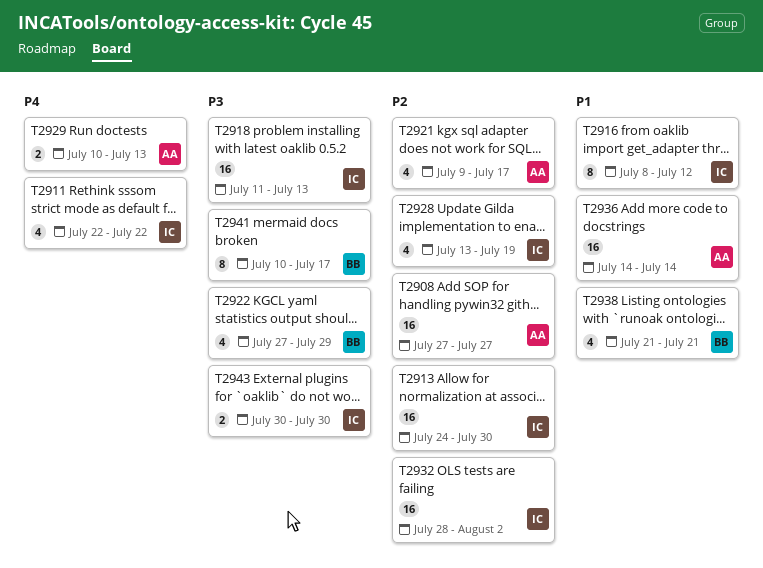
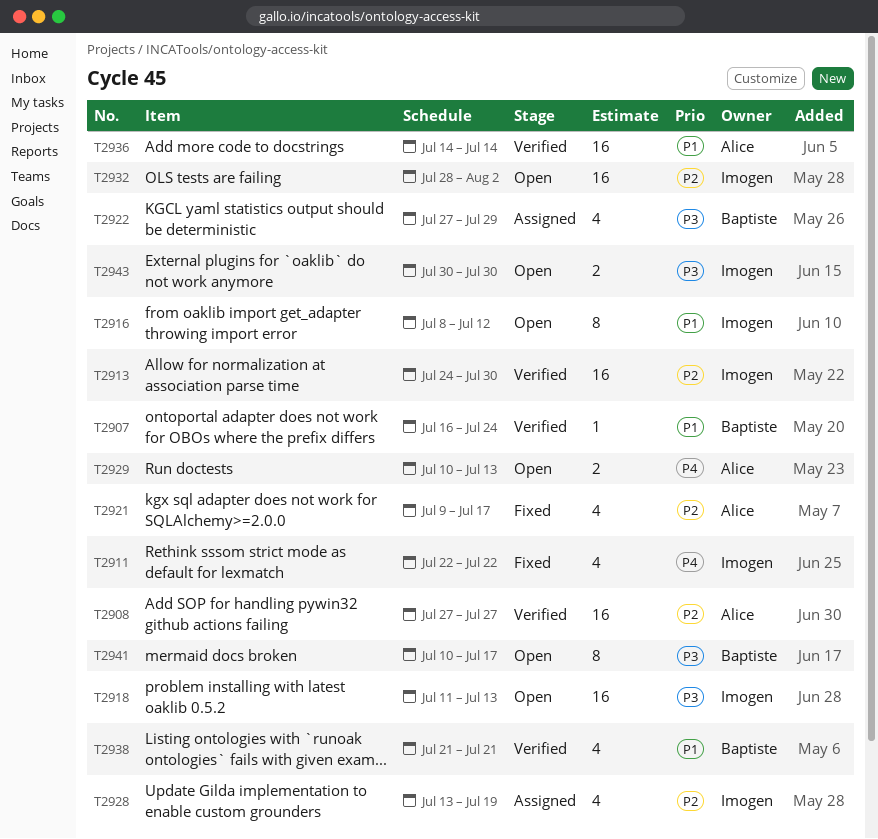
T2907: none -> present

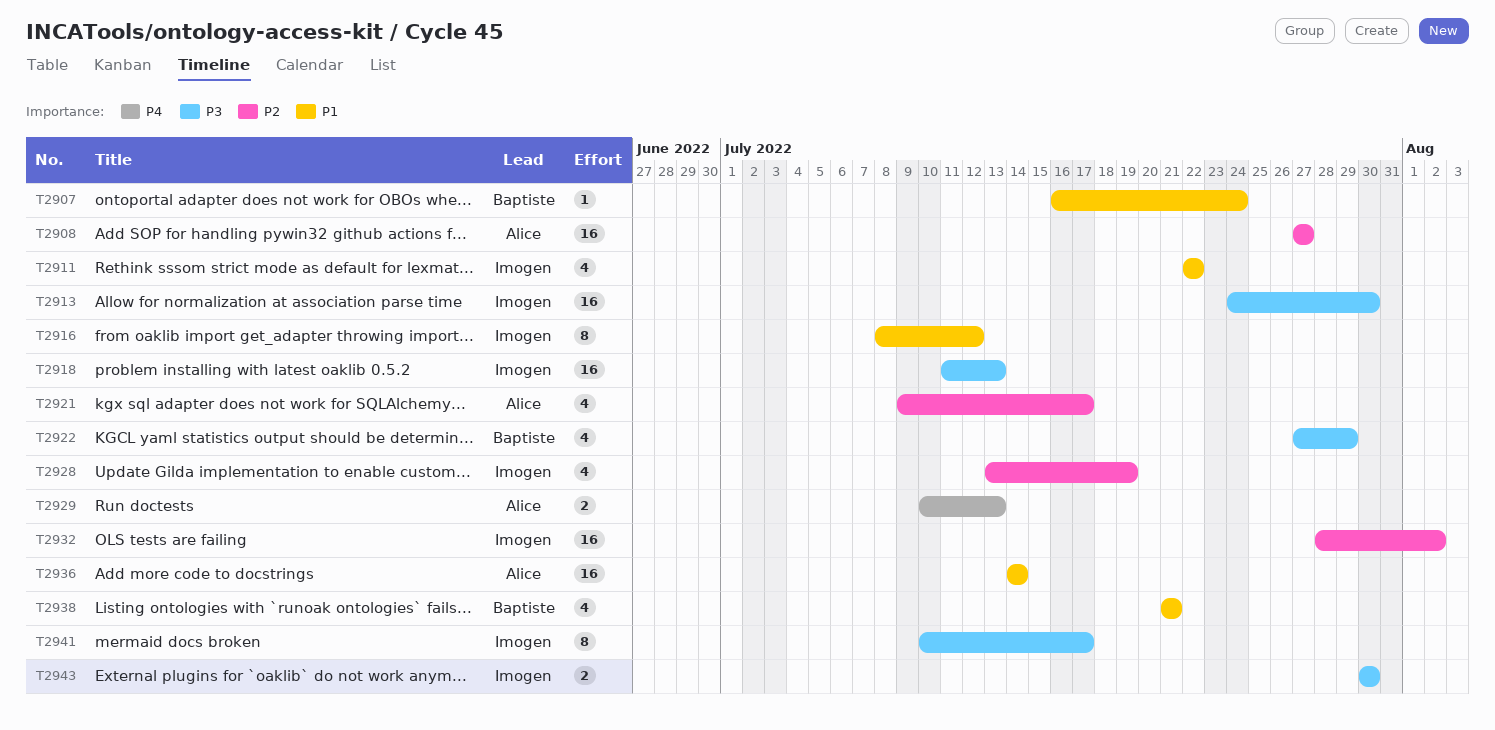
T2911, priority: P4 -> P1
T2913, priority: P2 -> P3
T2941, owner: Baptiste -> Imogen

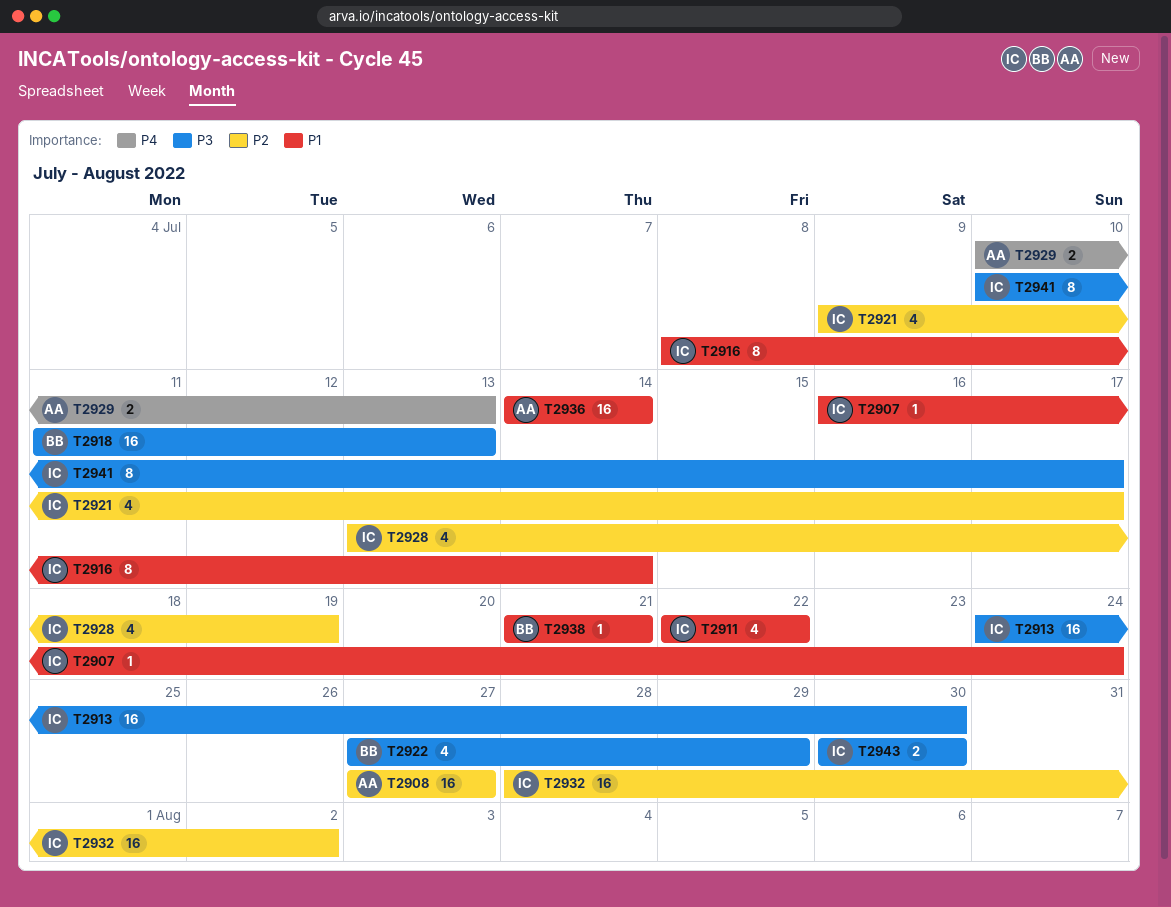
T2907, owner: Baptiste -> Imogen
T2916, due: Jul 12 -> Jul 14
T2918, owner: Imogen -> Baptiste
T2921, owner: Alice -> Imogen
T2938, estimate: 4 -> 1

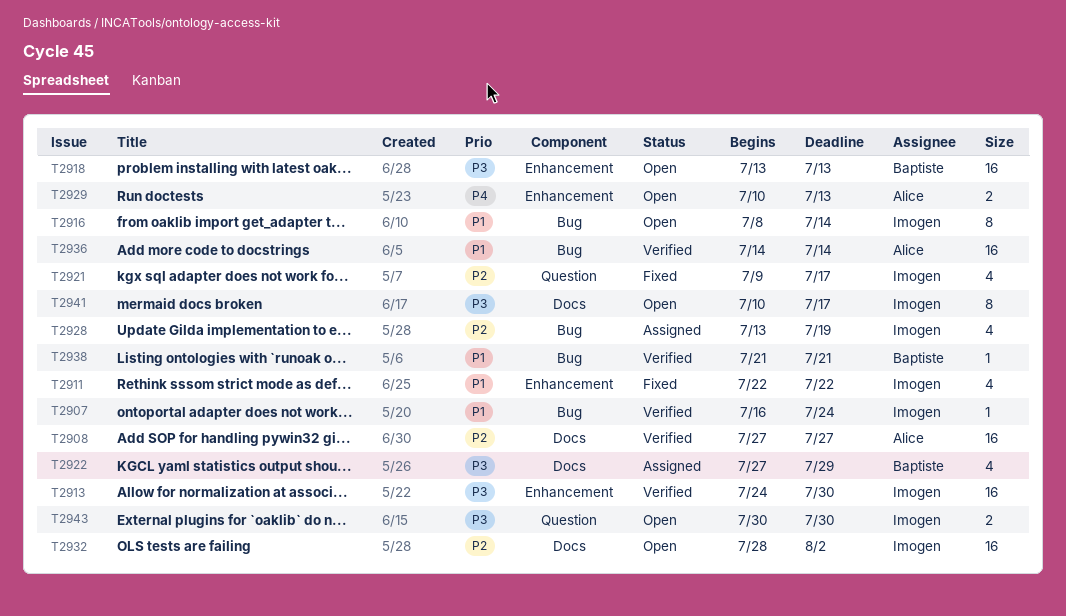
T2918, start: Jul 11 -> Jul 13

